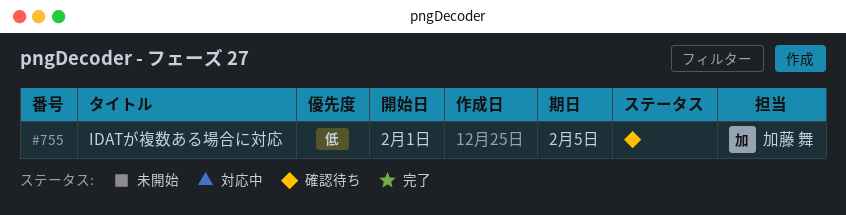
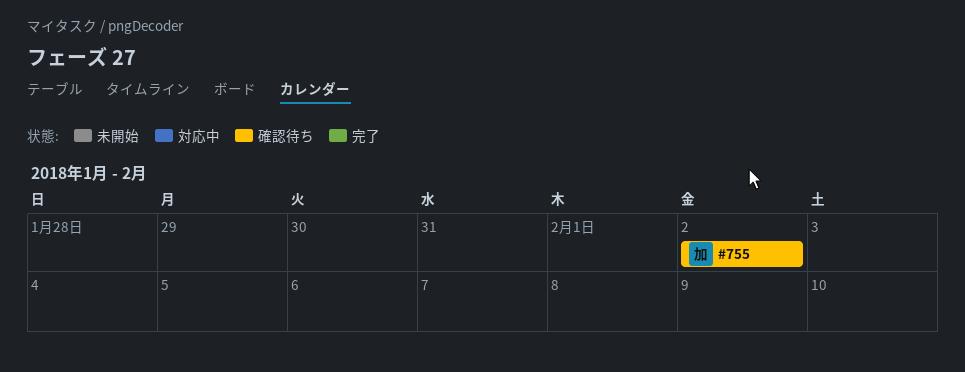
#755, start: Feb 1 -> Feb 2
#755, due: Feb 5 -> Feb 2

